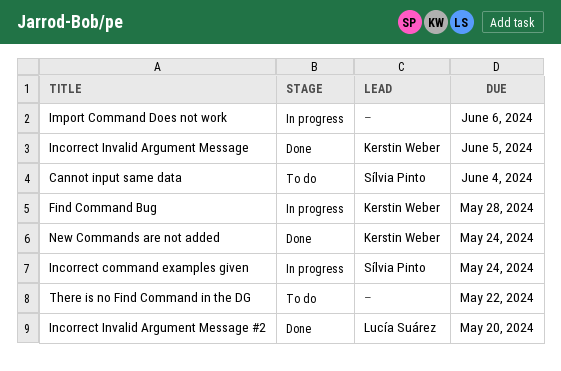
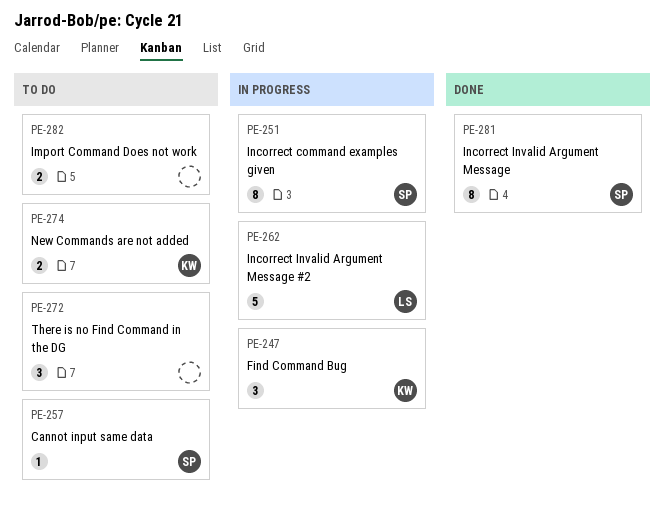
Import Command Does not work, status: In progress -> To do
Incorrect Invalid Argument Message, owner: Kerstin Weber -> Sílvia Pinto
Incorrect Invalid Argument Message #2, status: Done -> In progress
New Commands are not added, status: Done -> To do

